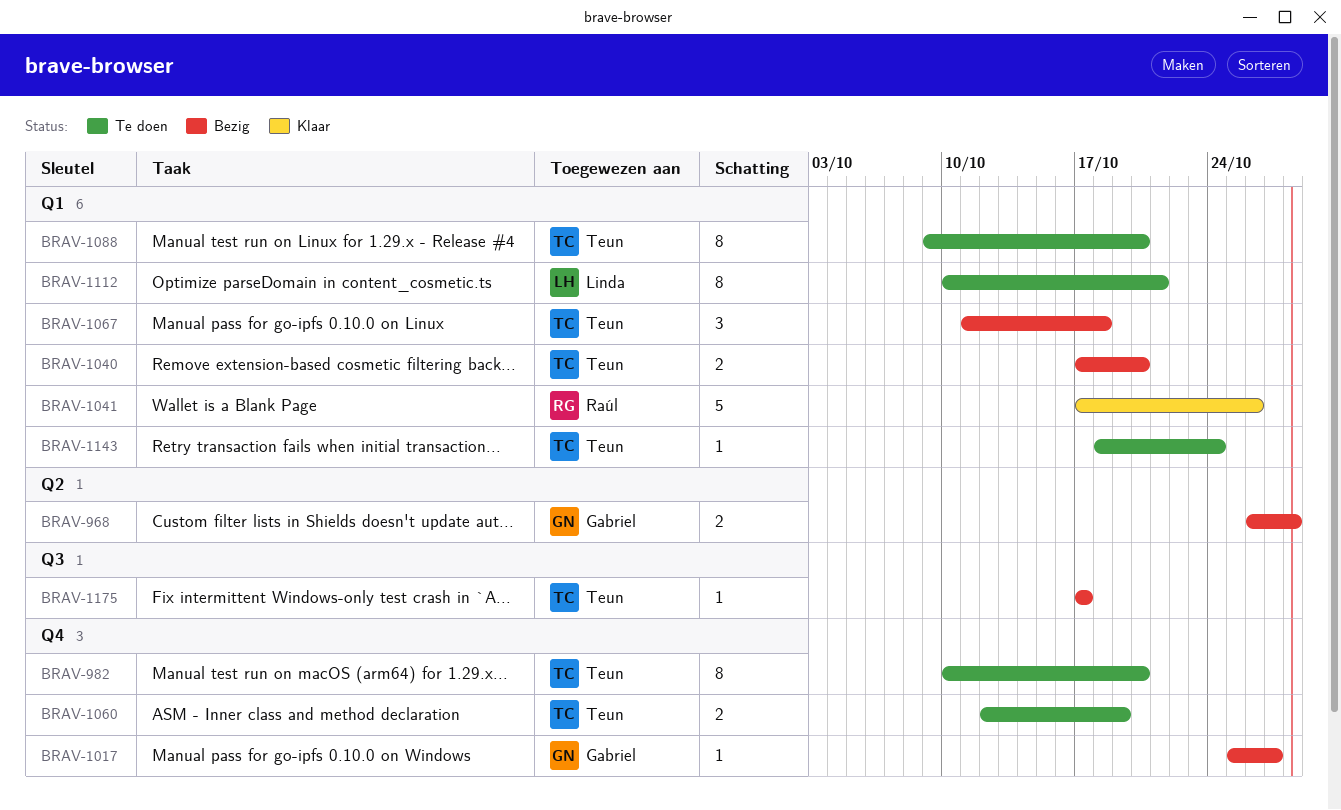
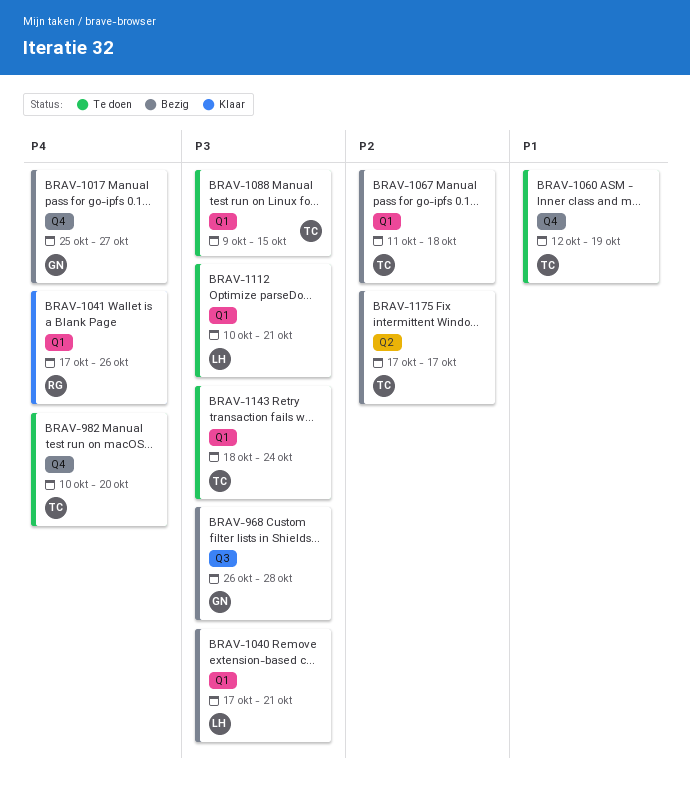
BRAV-968, label: Q2 -> Q3
BRAV-1040, owner: Teun -> Linda
BRAV-1040, due: Oct 20 -> Oct 21
BRAV-1088, due: Oct 20 -> Oct 15
BRAV-1175, label: Q3 -> Q2

